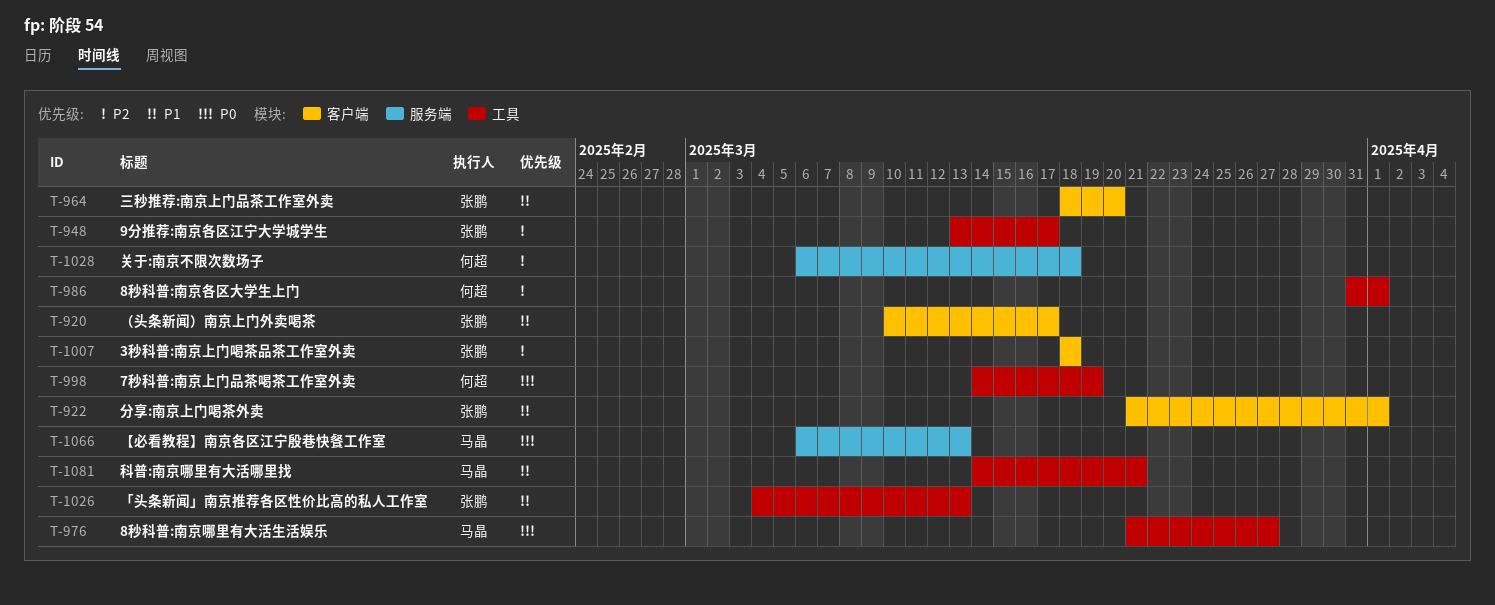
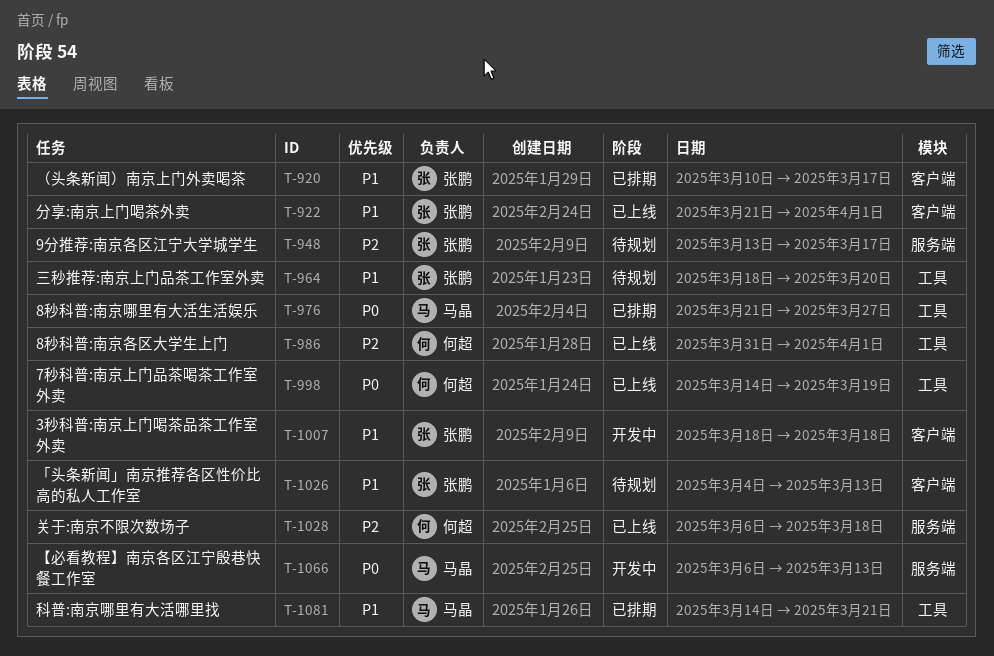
T-948, label: 工具 -> 服务端
T-964, label: 客户端 -> 工具
T-1007, priority: P2 -> P1
T-1026, label: 工具 -> 客户端

